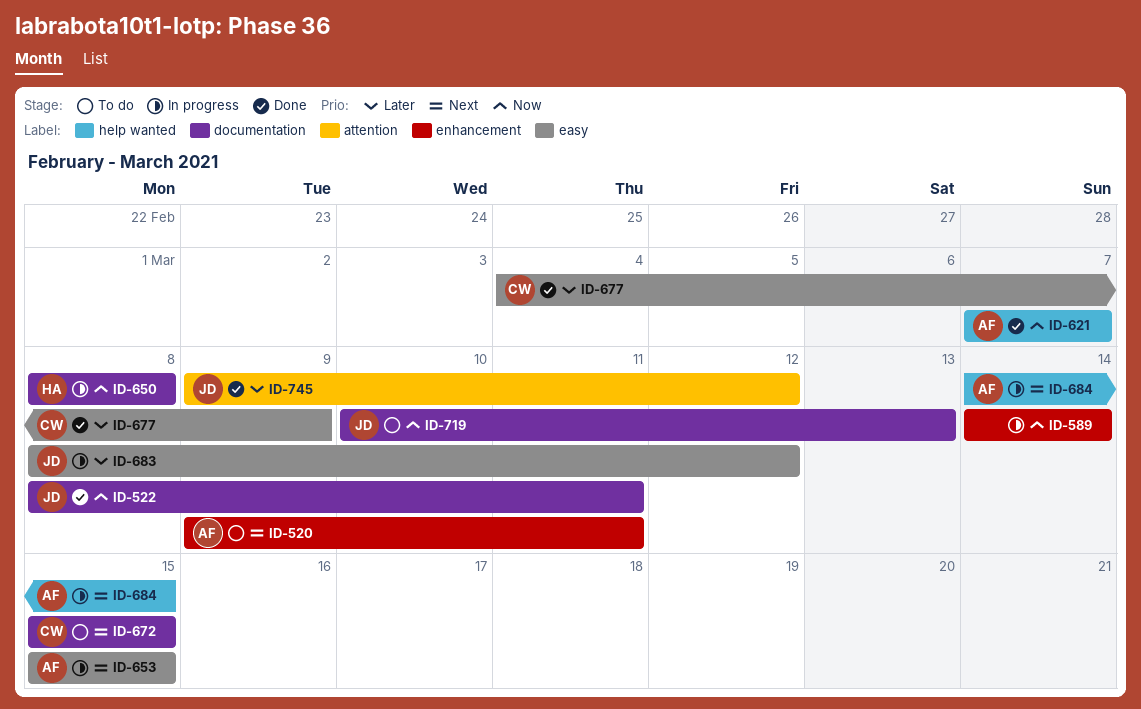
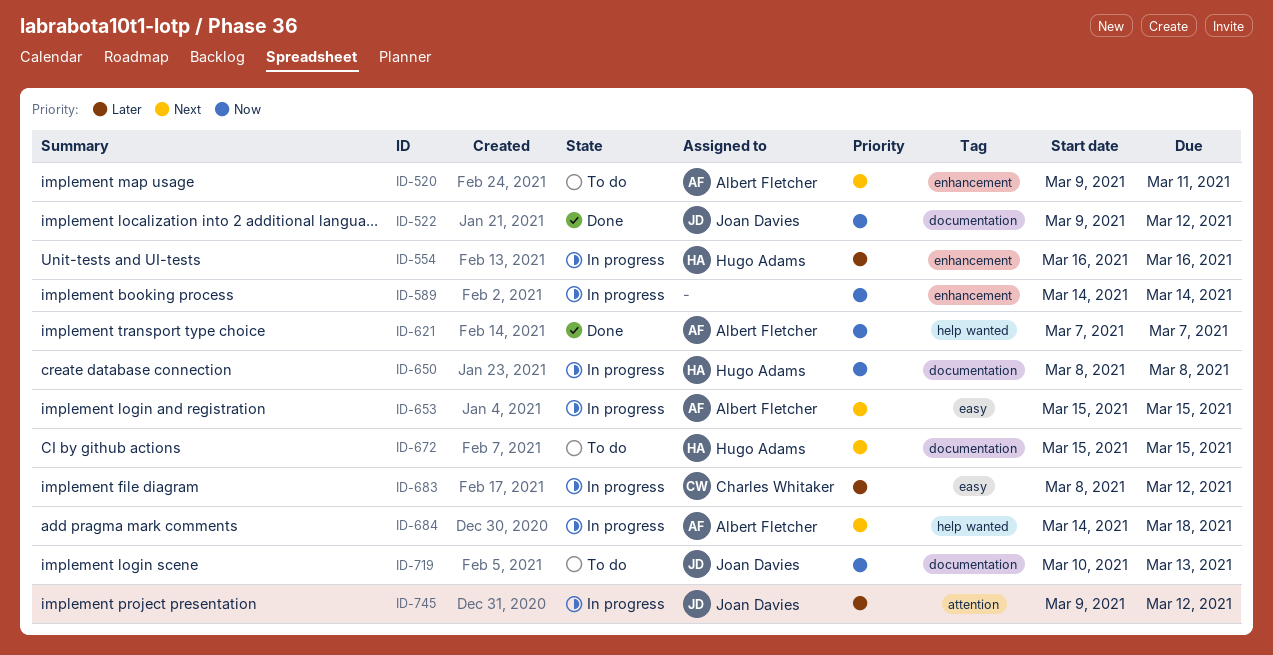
ID-522, start: Mar 8 -> Mar 9
ID-522, due: Mar 11 -> Mar 12
ID-554: none -> present
ID-672, owner: Charles Whitaker -> Hugo Adams
ID-677: present -> none
ID-683, owner: Joan Davies -> Charles Whitaker
ID-684, due: Mar 15 -> Mar 18
ID-745, status: Done -> In progress

